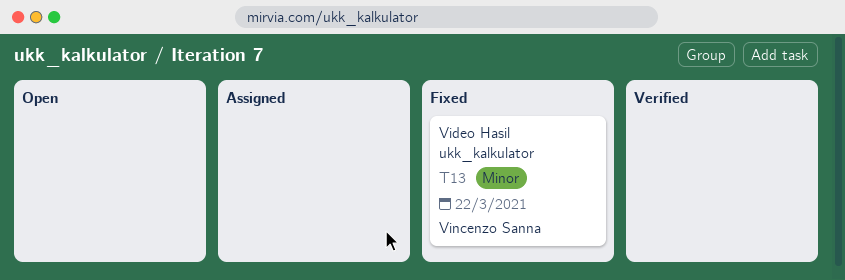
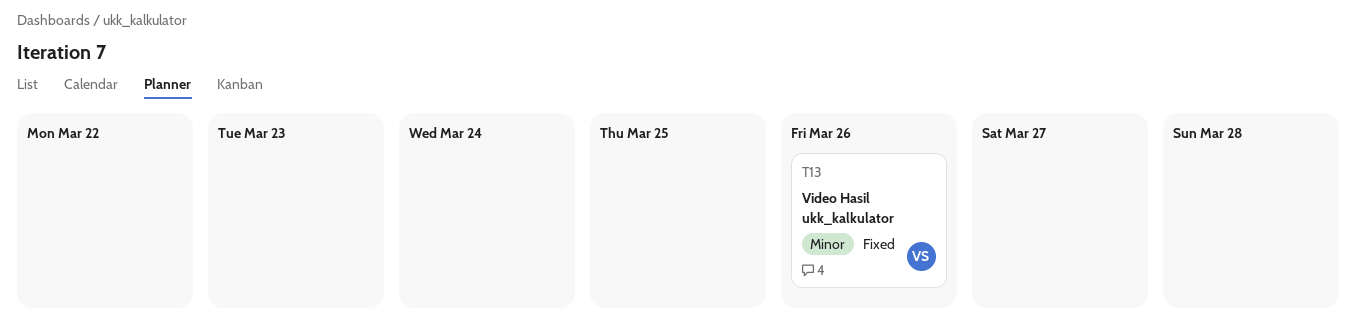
T13, due: Mar 22 -> Mar 26

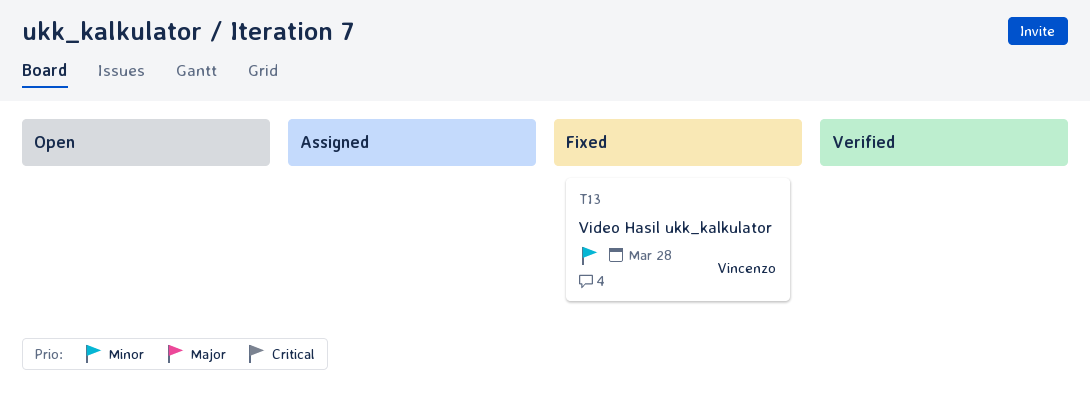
T13, due: Mar 26 -> Mar 28

